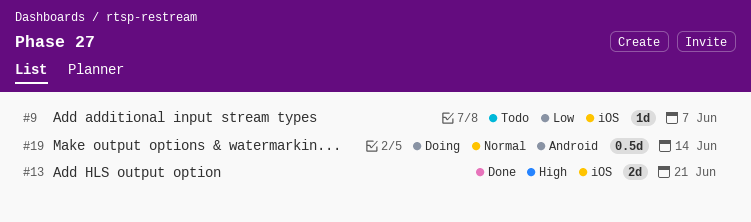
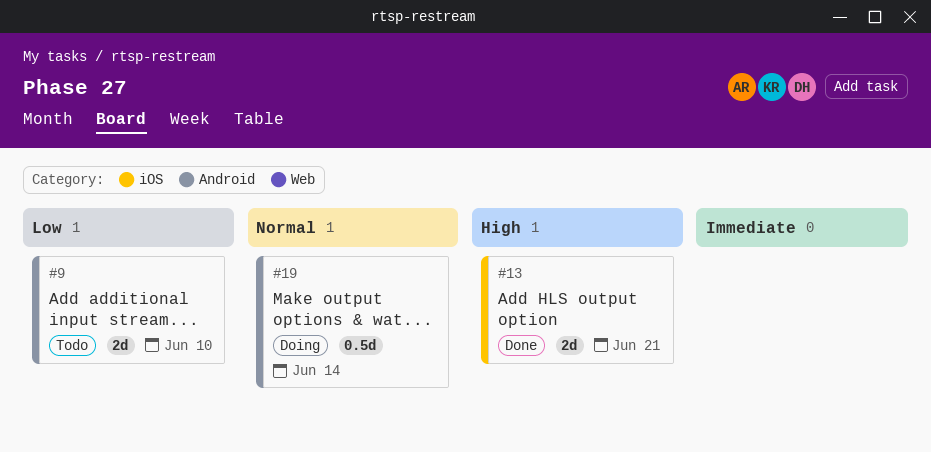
#9, label: iOS -> Android
#9, estimate: 1d -> 2d
#9, due: Jun 7 -> Jun 10

